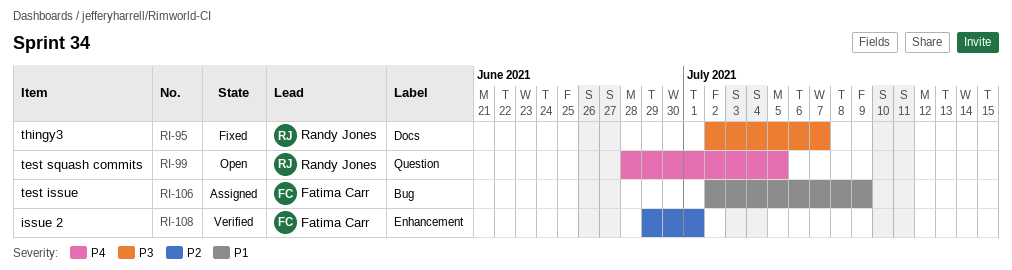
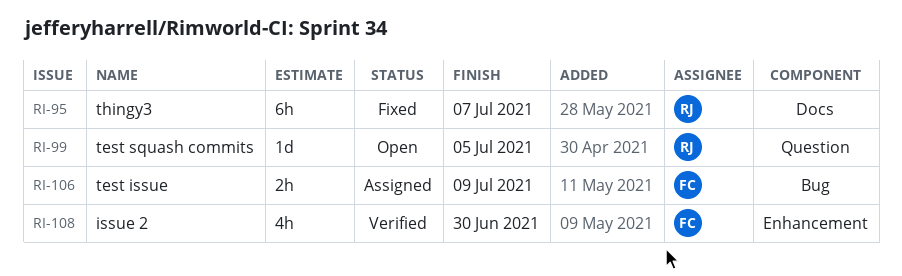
RI-108, due: Jul 1 -> Jun 30

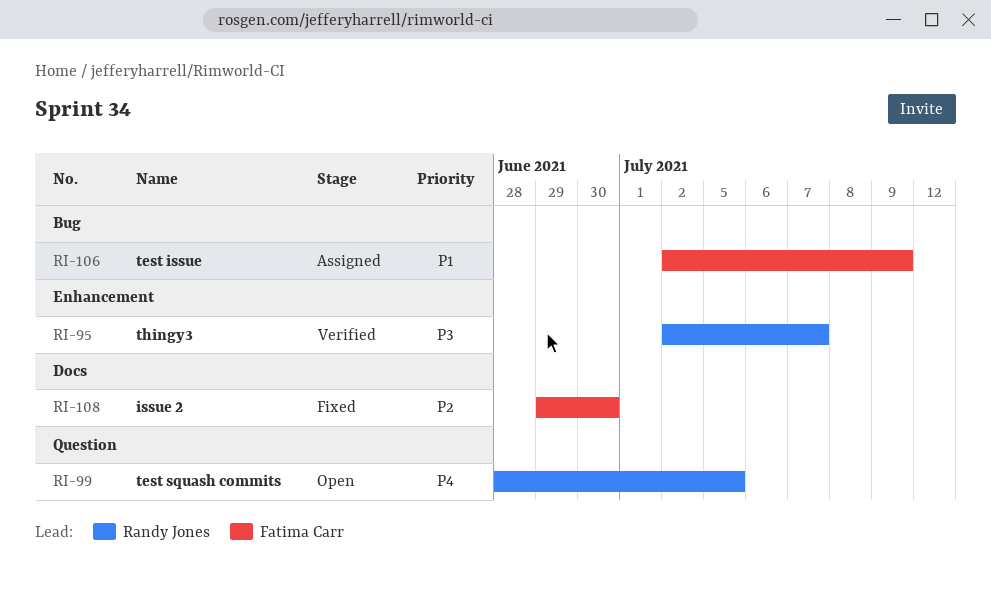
RI-95, status: Fixed -> Verified
RI-95, label: Docs -> Enhancement
RI-108, status: Verified -> Fixed
RI-108, label: Enhancement -> Docs

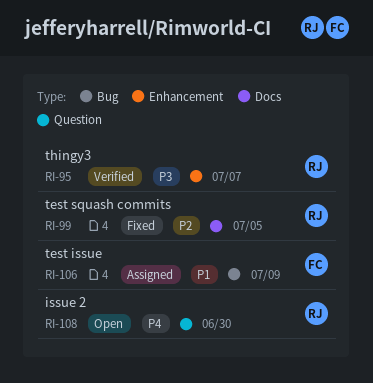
RI-99, status: Open -> Fixed
RI-99, priority: P4 -> P2
RI-99, label: Question -> Docs
RI-108, status: Fixed -> Open
RI-108, owner: Fatima Carr -> Randy Jones
RI-108, priority: P2 -> P4
RI-108, label: Docs -> Question

